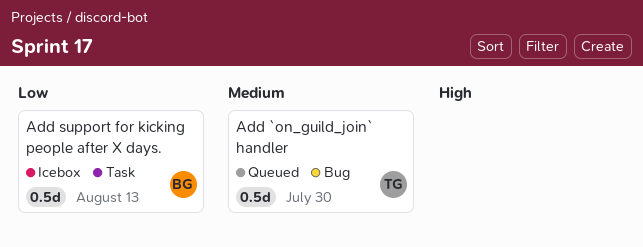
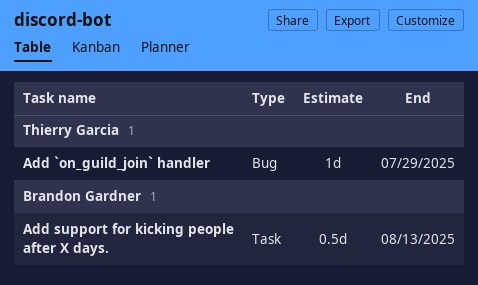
Add `on_guild_join` handler, estimate: 0.5d -> 1d
Add `on_guild_join` handler, due: Jul 30 -> Jul 29

